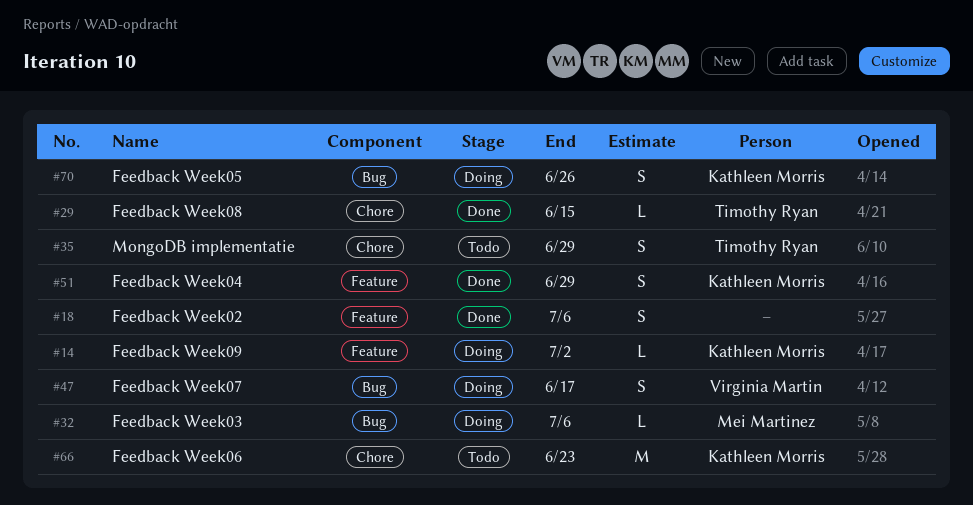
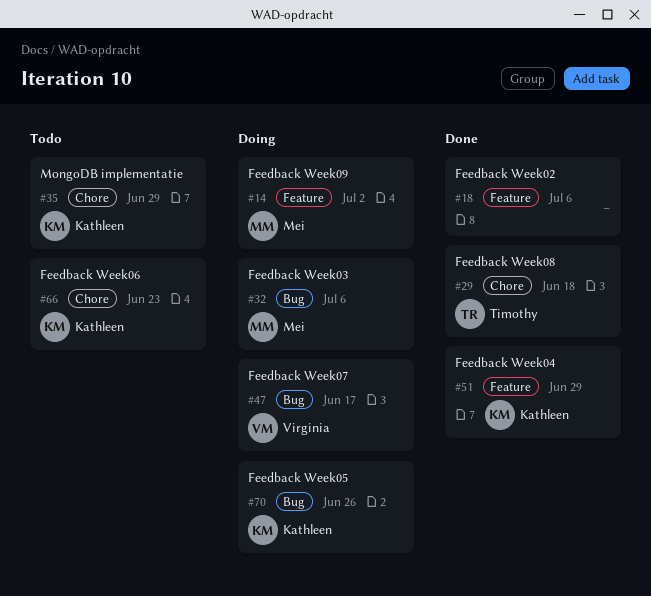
#14, owner: Kathleen Morris -> Mei Martinez
#29, due: Jun 15 -> Jun 18
#35, owner: Timothy Ryan -> Kathleen Morris

